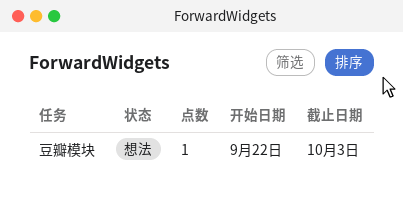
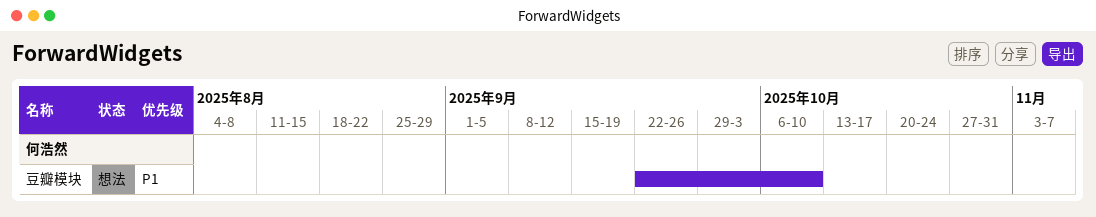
豆瓣模块, due: Oct 3 -> Oct 10

